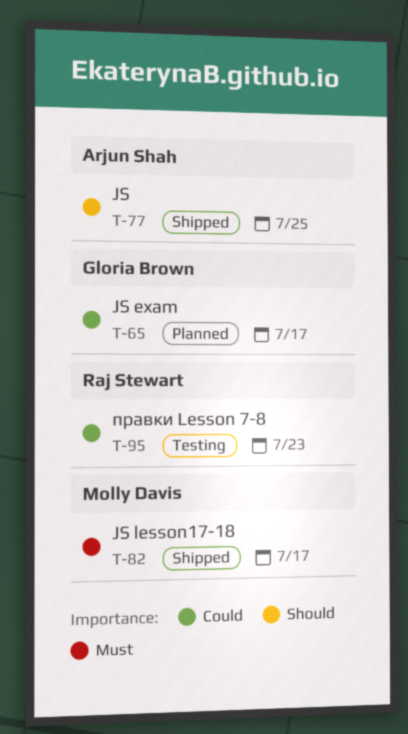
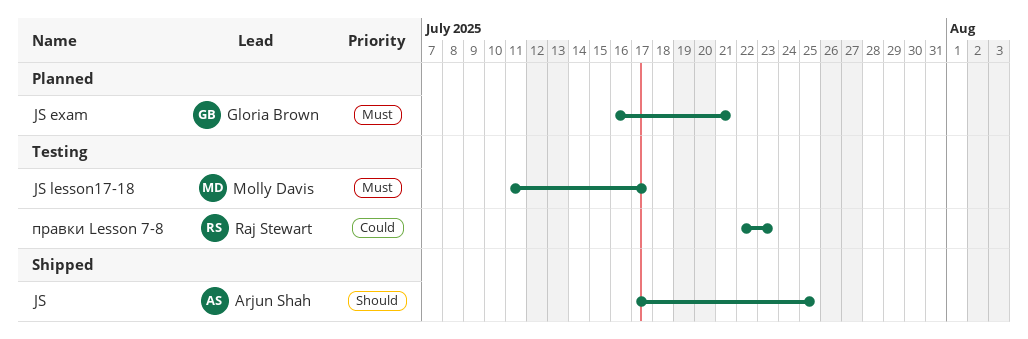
JS exam, priority: Could -> Must
JS exam, due: Jul 17 -> Jul 21
JS lesson17-18, status: Shipped -> Testing

